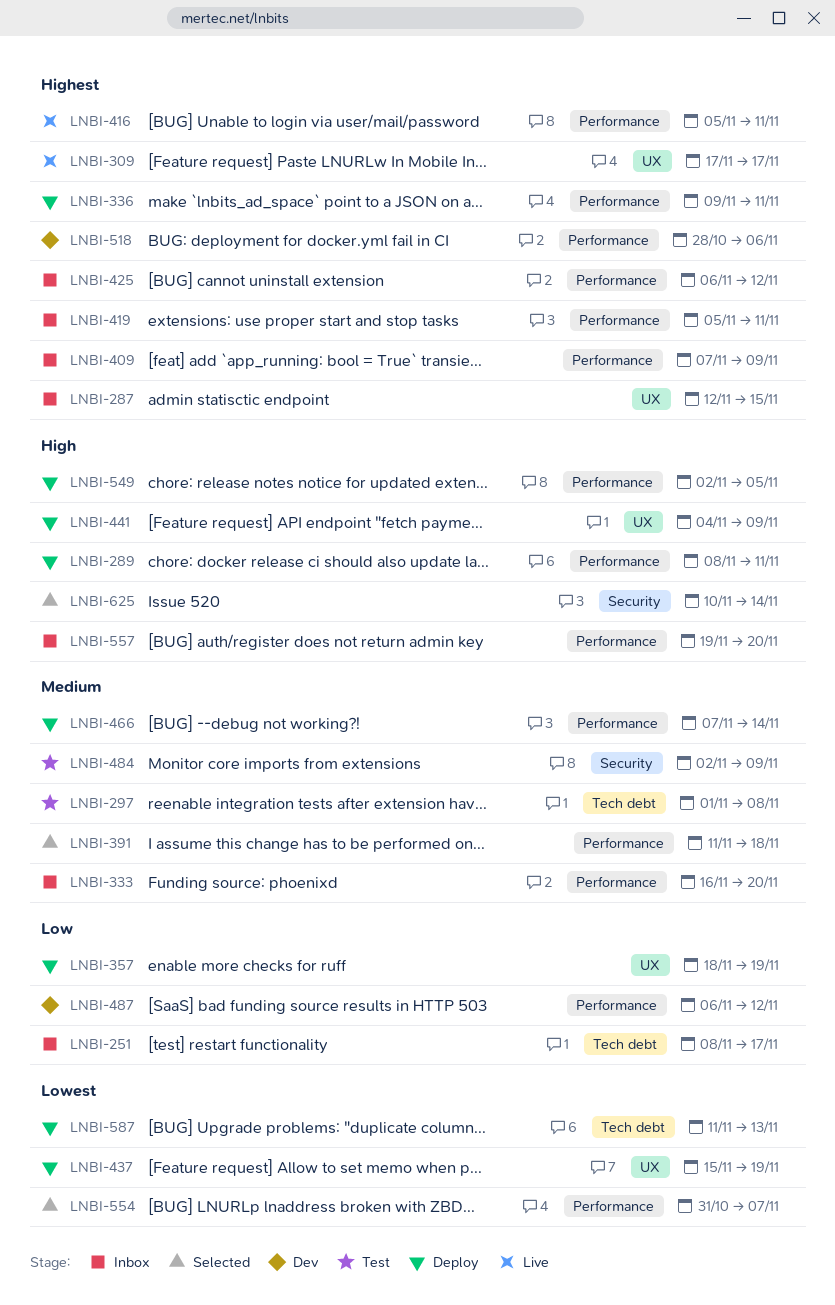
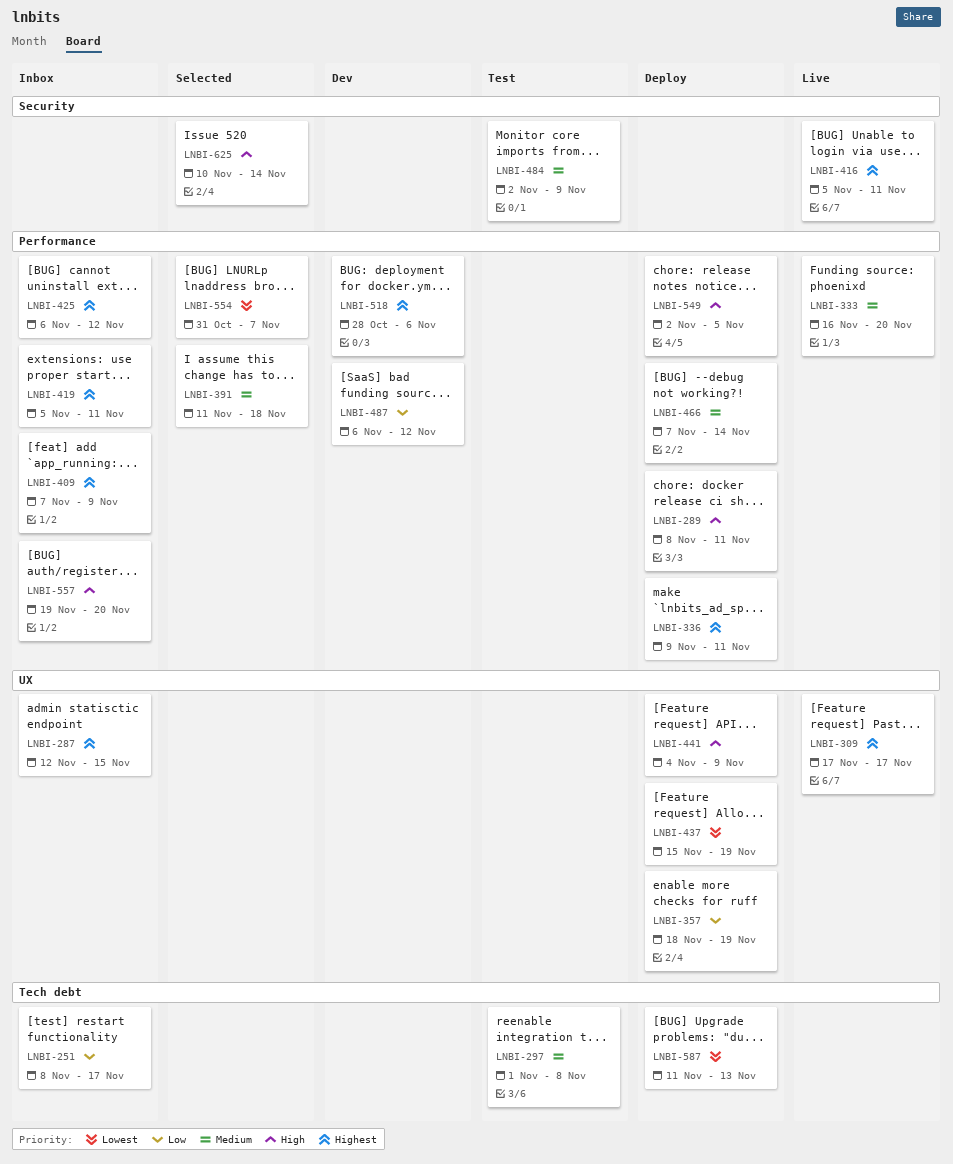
LNBI-333, status: Inbox -> Live
LNBI-416, label: Performance -> Security

